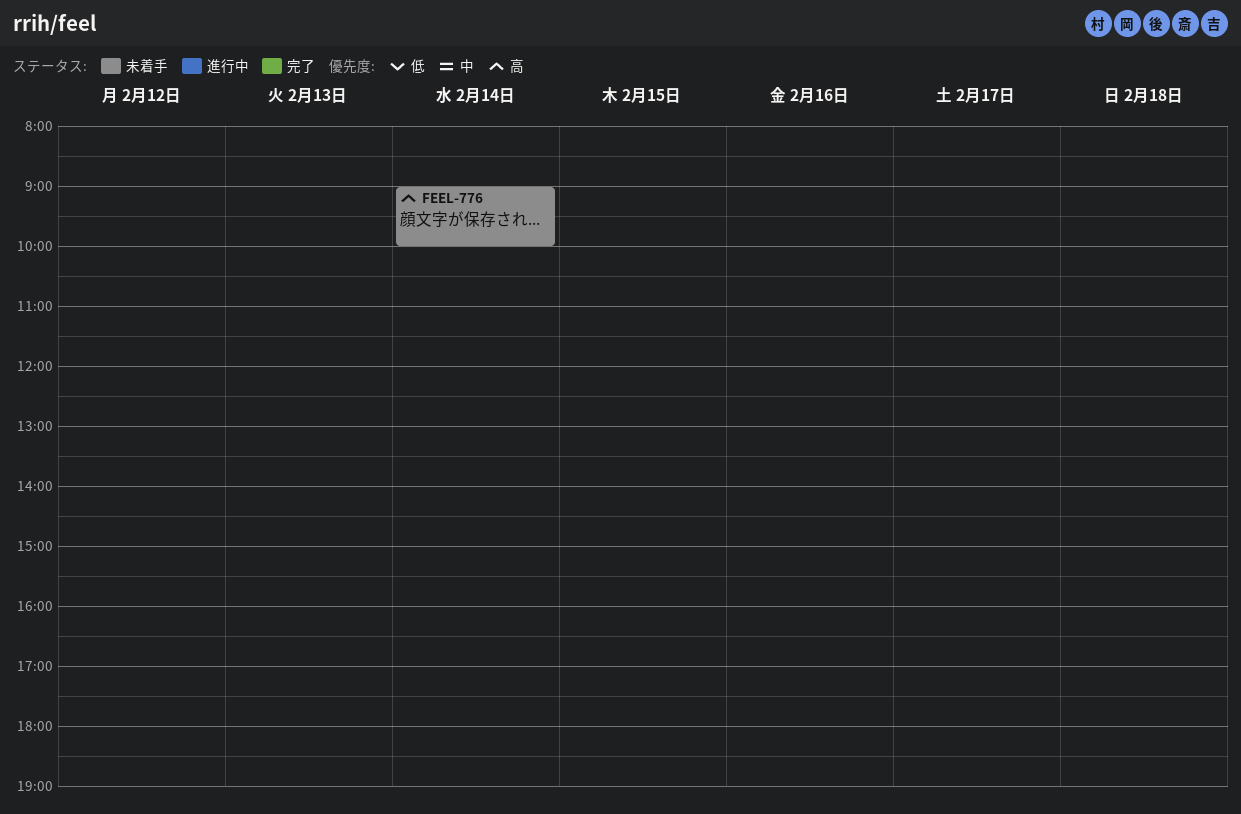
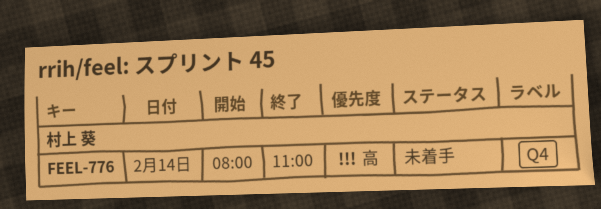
FEEL-776, begins: 09:00 -> 08:00
FEEL-776, ends: 10:00 -> 11:00

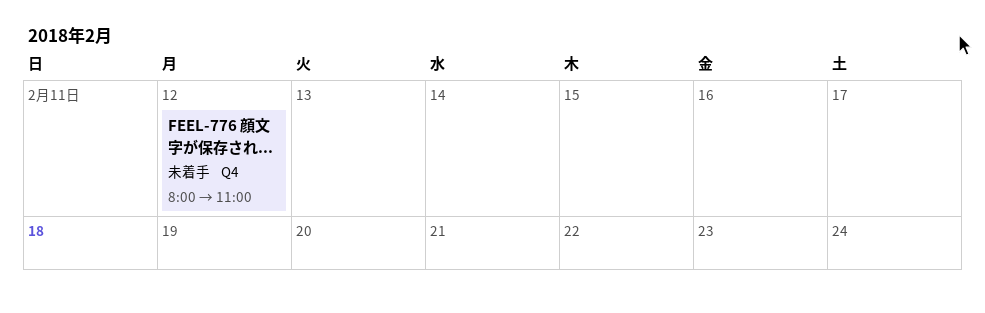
FEEL-776, day: Feb 14 -> Feb 12

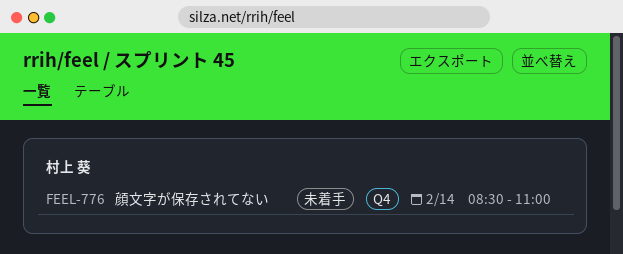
FEEL-776, day: Feb 12 -> Feb 14
FEEL-776, begins: 08:00 -> 08:30

